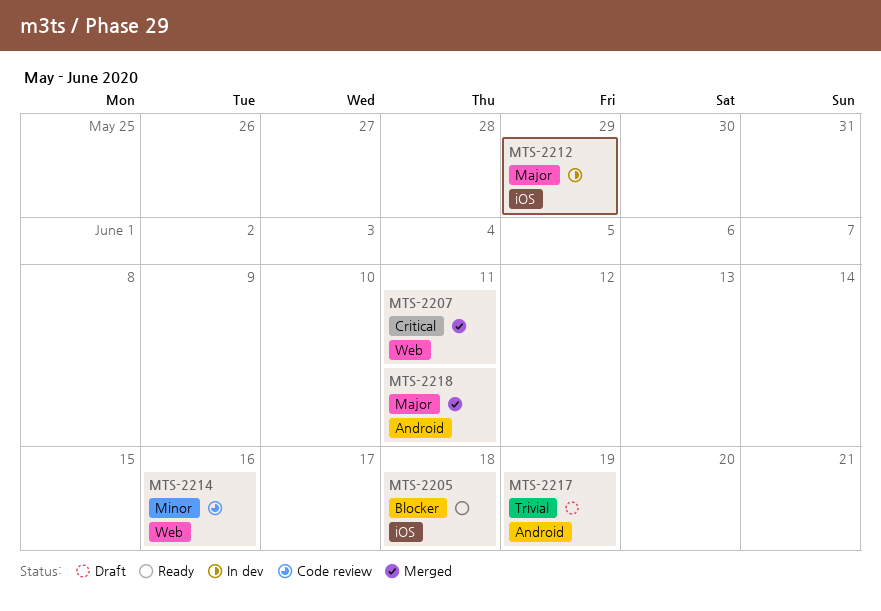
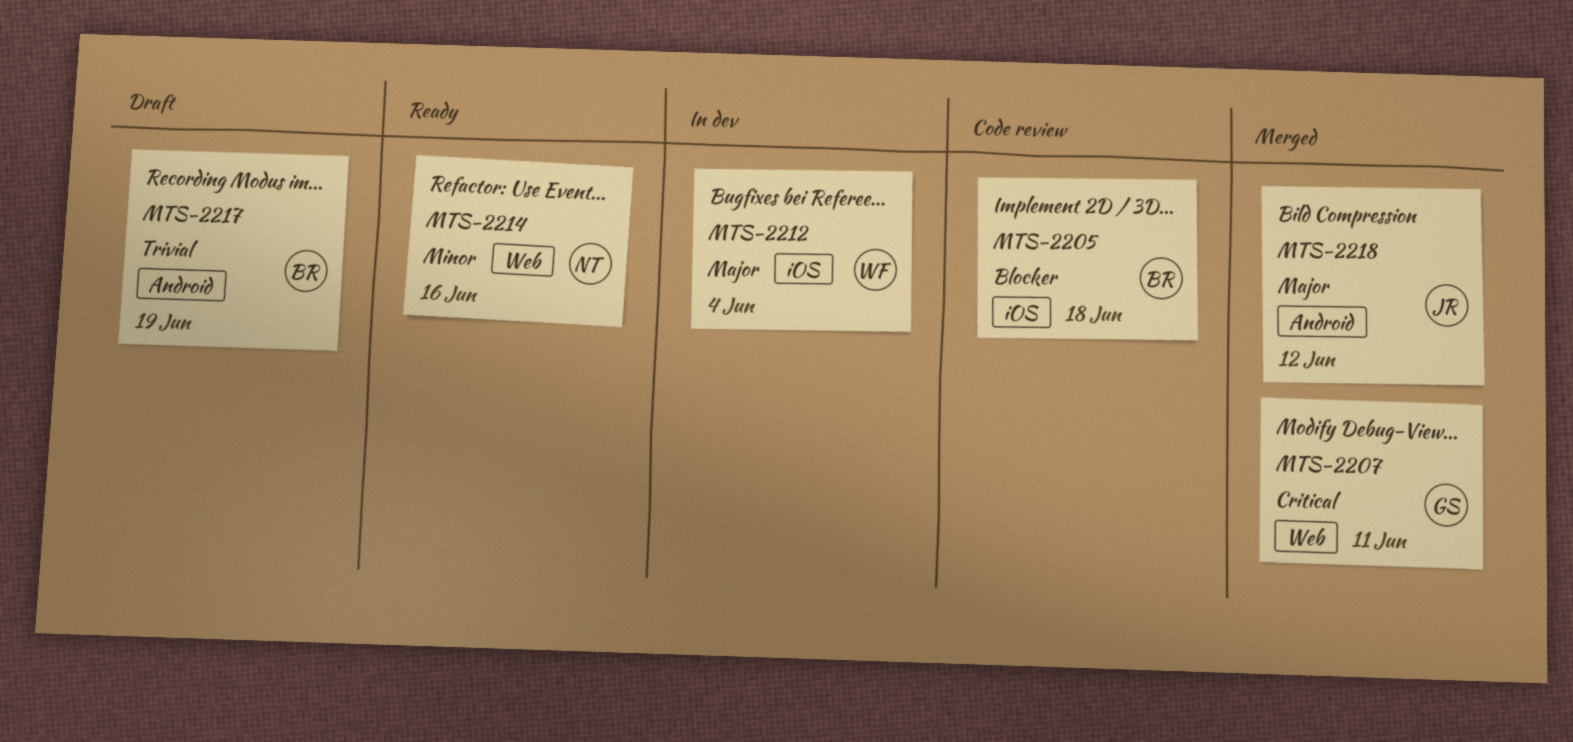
MTS-2205, status: Ready -> Code review
MTS-2212, due: May 29 -> Jun 4
MTS-2214, status: Code review -> Ready
MTS-2218, due: Jun 11 -> Jun 12

